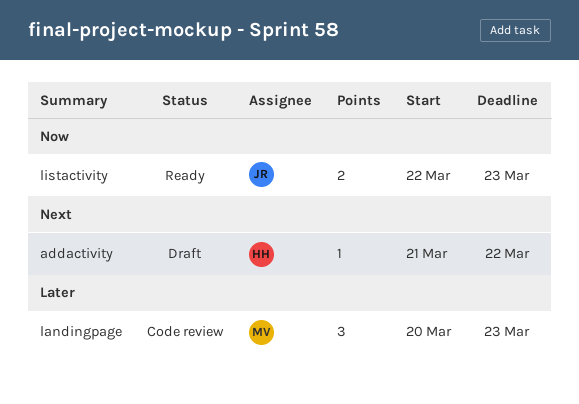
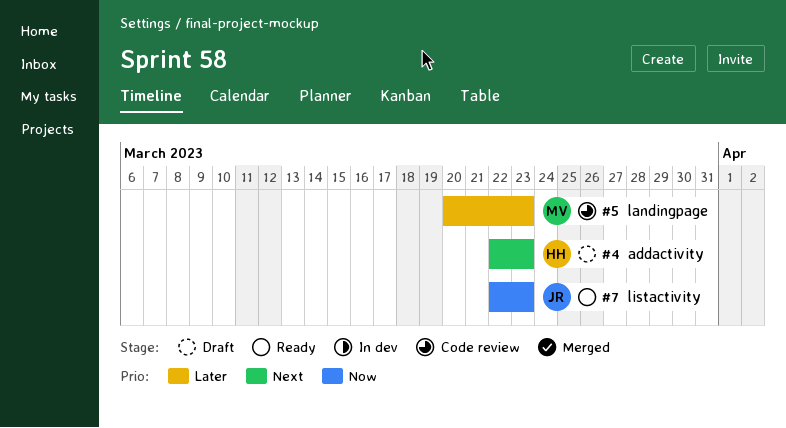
addactivity, start: Mar 21 -> Mar 22
addactivity, due: Mar 22 -> Mar 23

